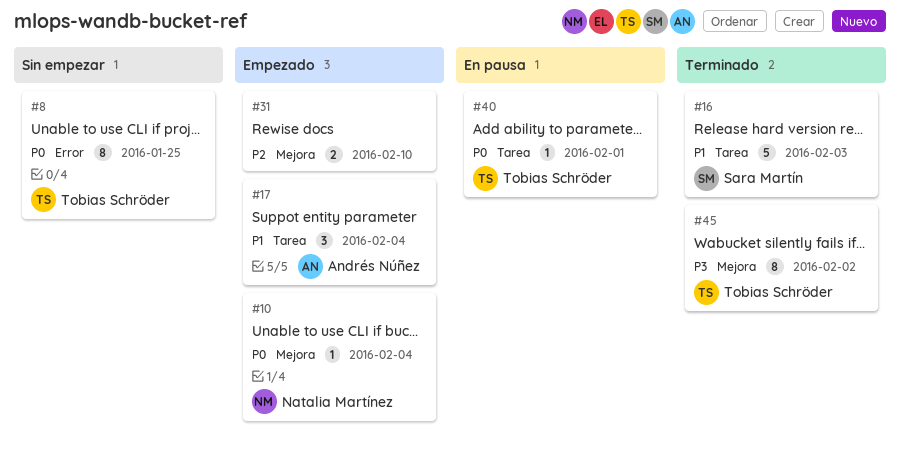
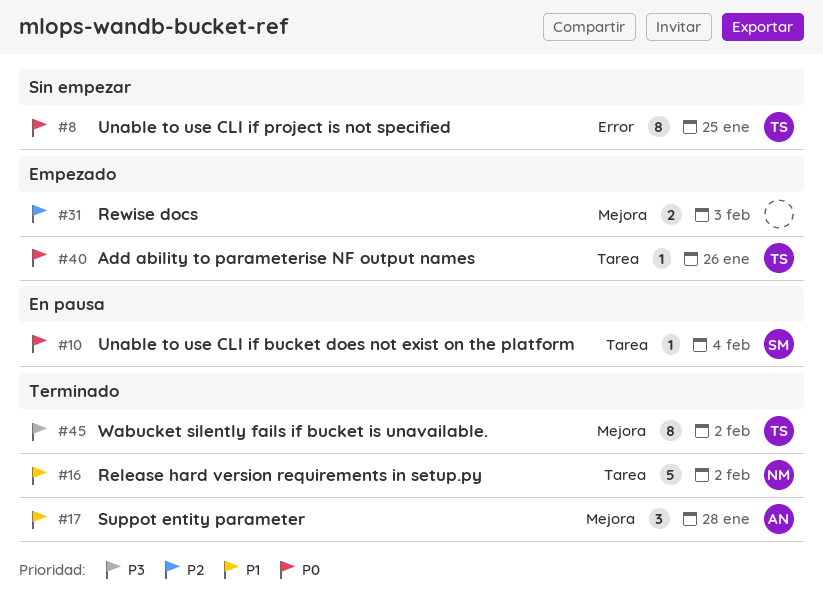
#10, status: Empezado -> En pausa
#10, owner: Natalia Martínez -> Sara Martín
#10, label: Mejora -> Tarea
#16, owner: Sara Martín -> Natalia Martínez
#16, due: Feb 3 -> Feb 2
#17, status: Empezado -> Terminado
#17, label: Tarea -> Mejora
#17, due: Feb 4 -> Jan 28
#31, due: Feb 10 -> Feb 3
#40, status: En pausa -> Empezado
#40, due: Feb 1 -> Jan 26

